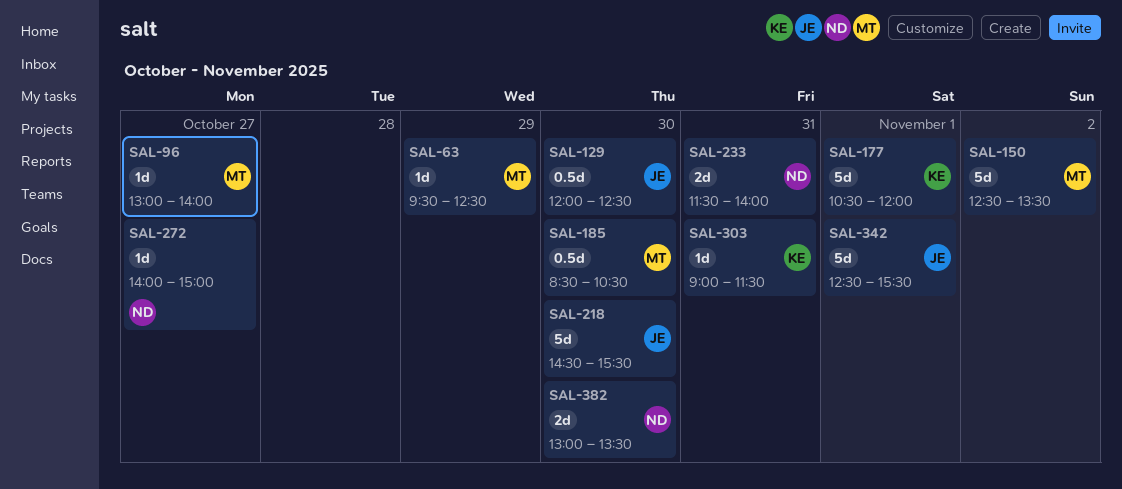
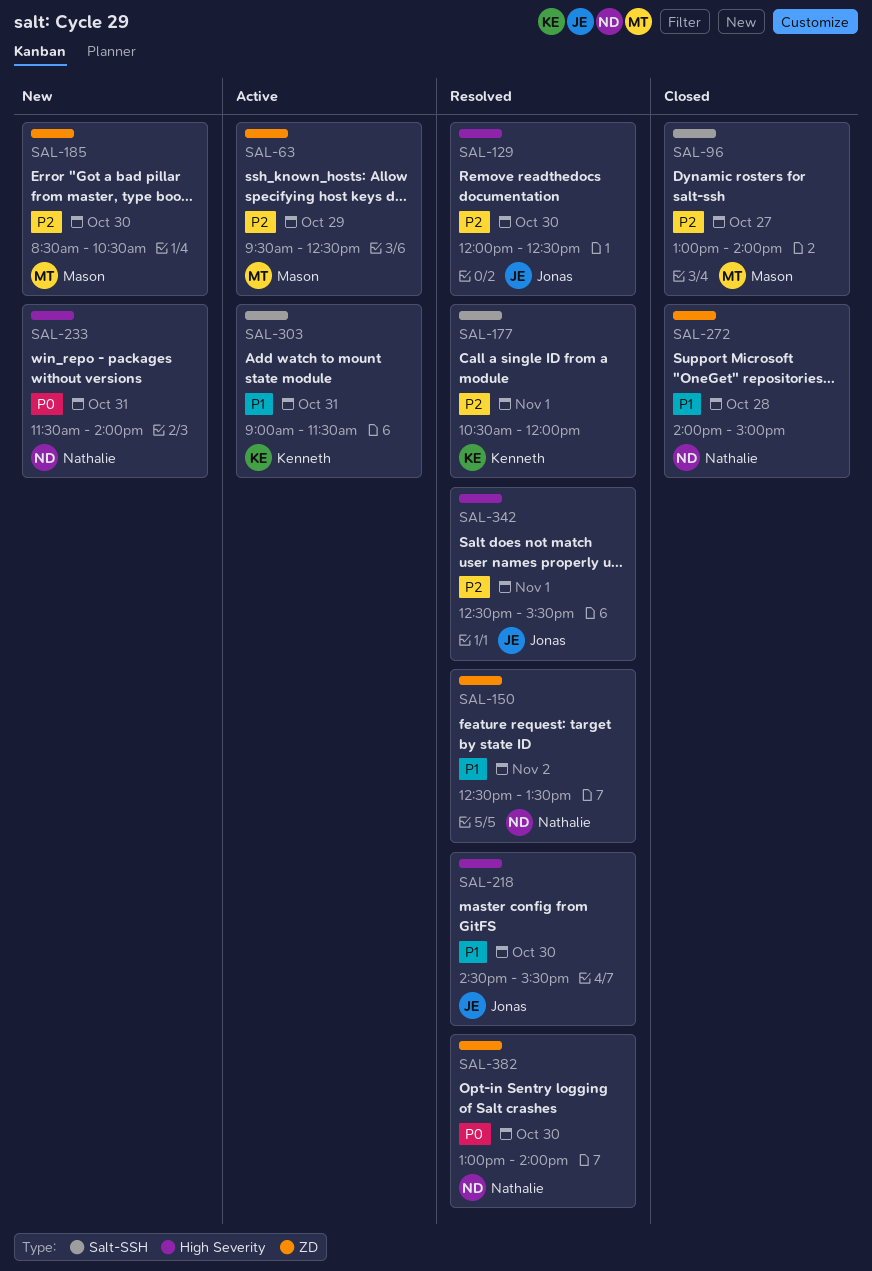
SAL-150, owner: Mason -> Nathalie
SAL-272, day: Oct 27 -> Oct 28
SAL-382, ends: 13:30 -> 14:00

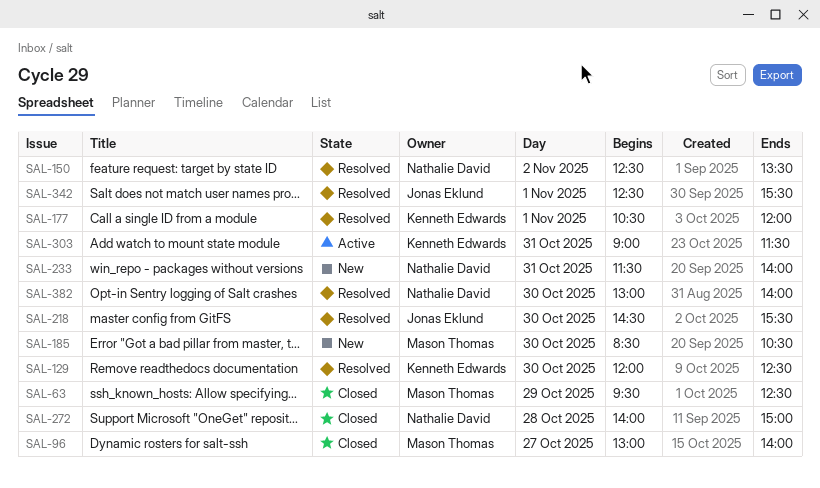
SAL-63, status: Active -> Closed
SAL-129, owner: Jonas Eklund -> Kenneth Edwards

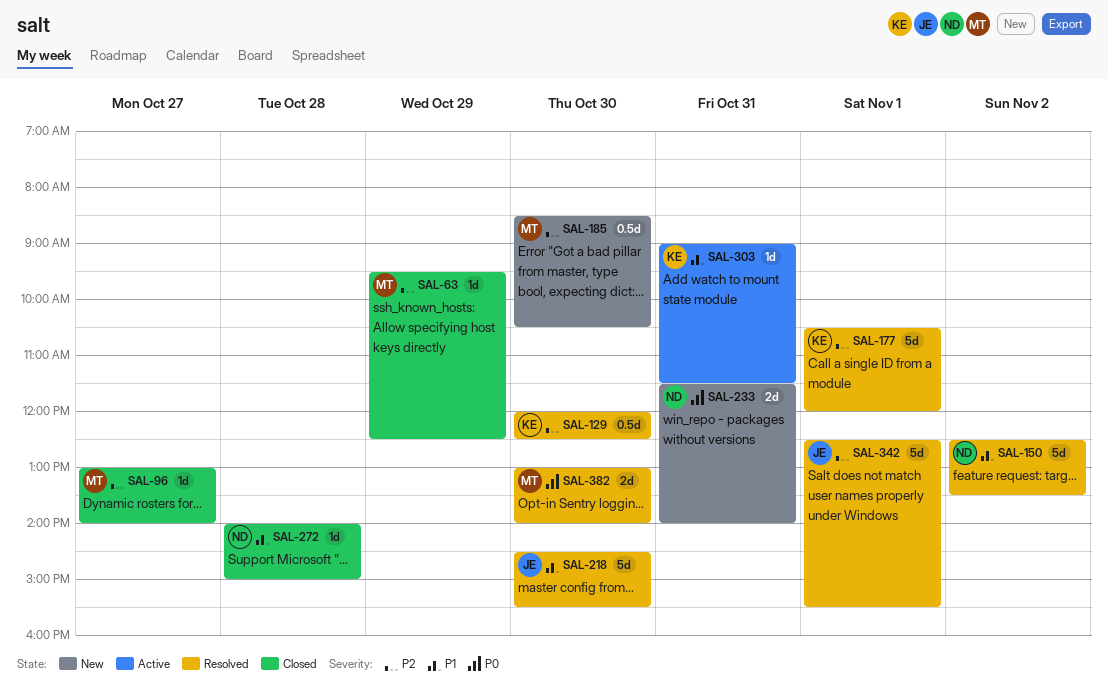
SAL-382, owner: Nathalie David -> Mason Thomas

